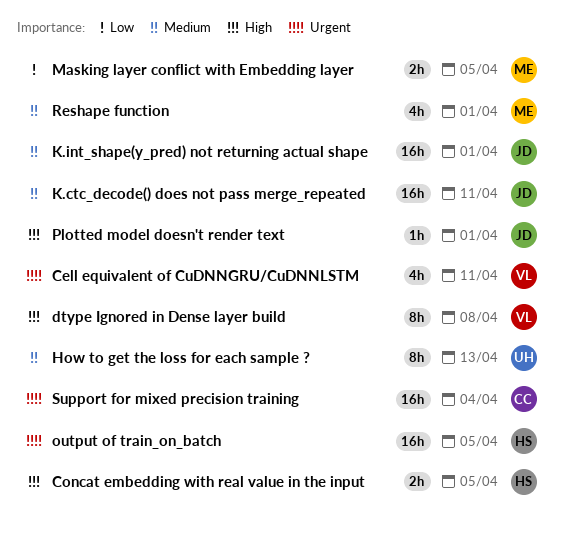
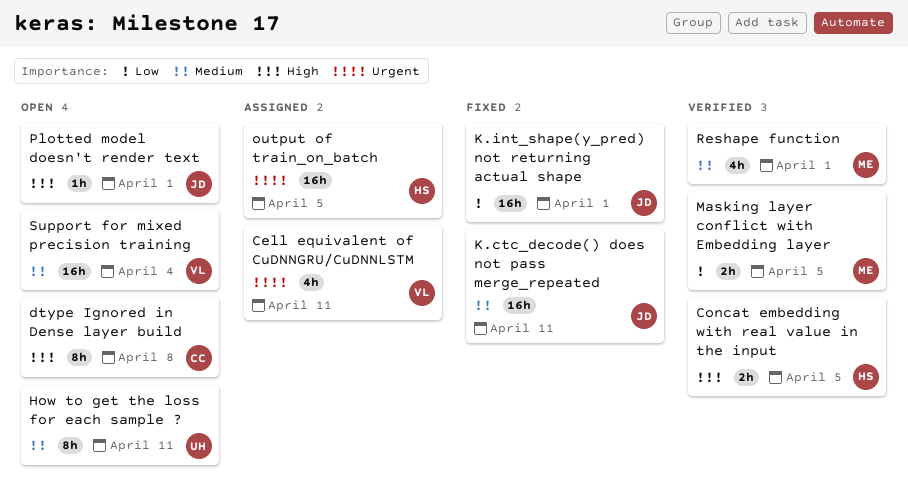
dtype Ignored in Dense layer build, owner: VL -> CC
How to get the loss for each sample ?, due: Apr 13 -> Apr 11
K.int_shape(y_pred) not returning actual shape, priority: Medium -> Low
Support for mixed precision training, owner: CC -> VL
Support for mixed precision training, priority: Urgent -> Medium

